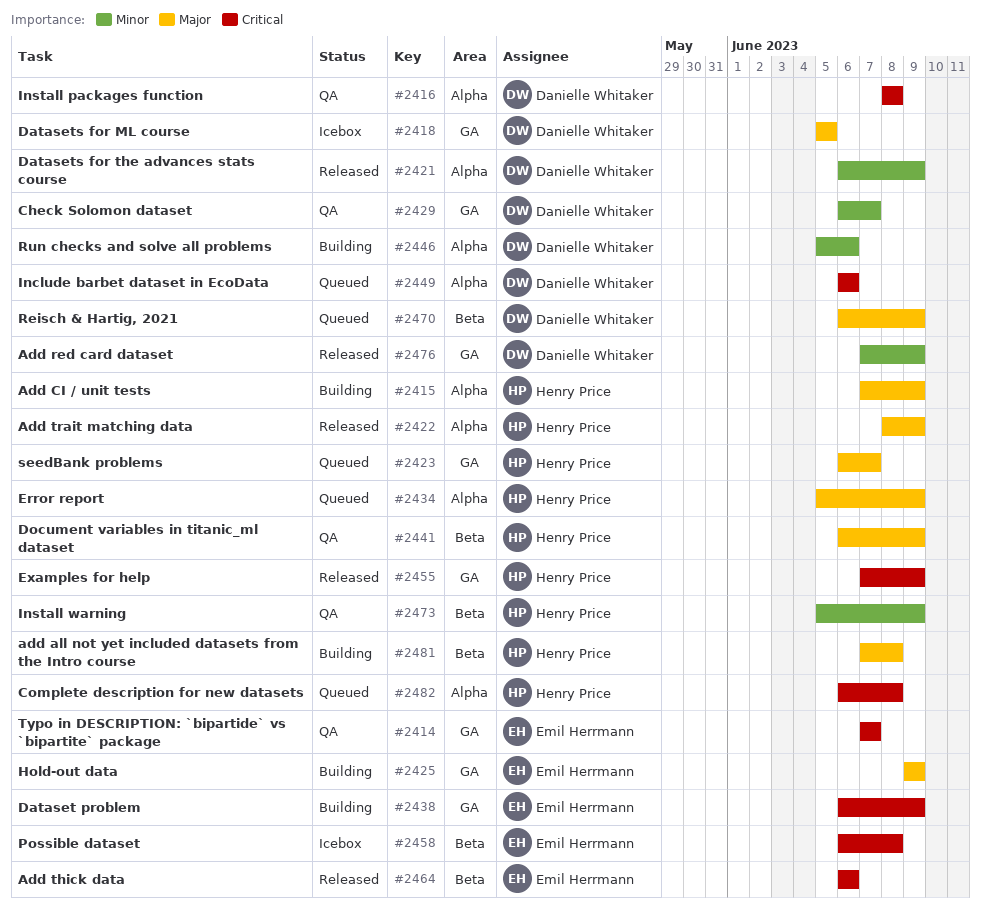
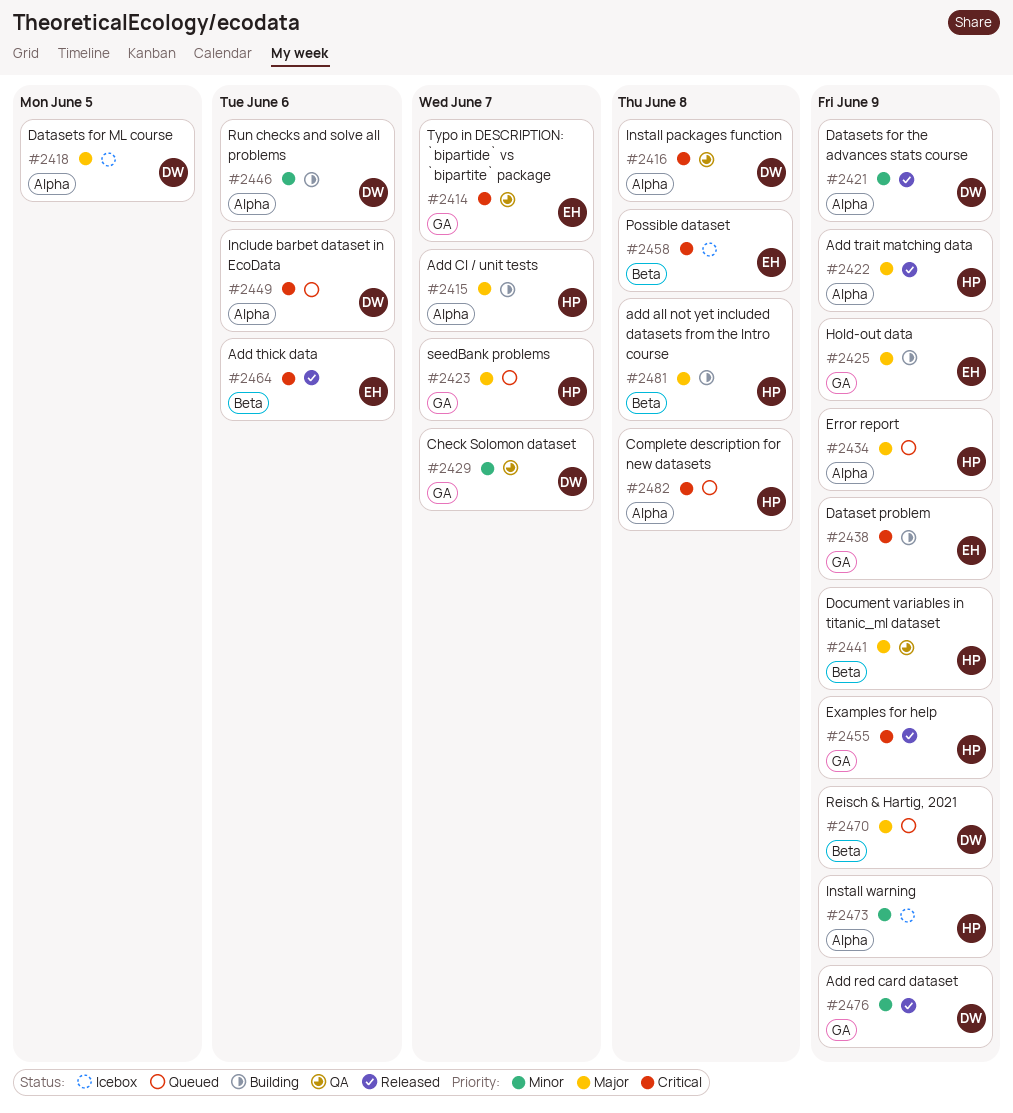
#2415, due: Jun 9 -> Jun 7
#2418, label: GA -> Alpha
#2473, status: QA -> Icebox
#2473, label: Beta -> Alpha

